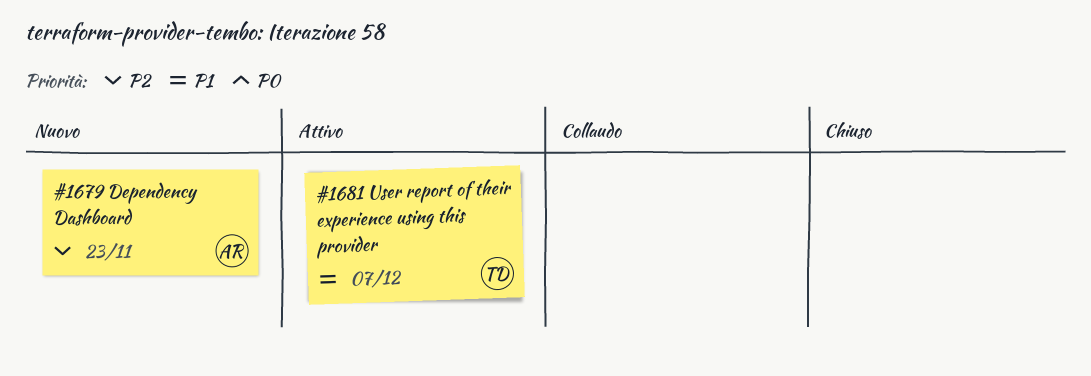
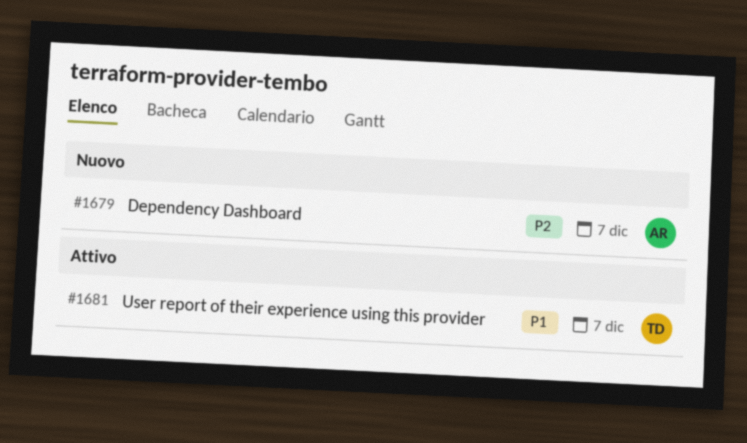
#1679, due: Nov 23 -> Dec 7

